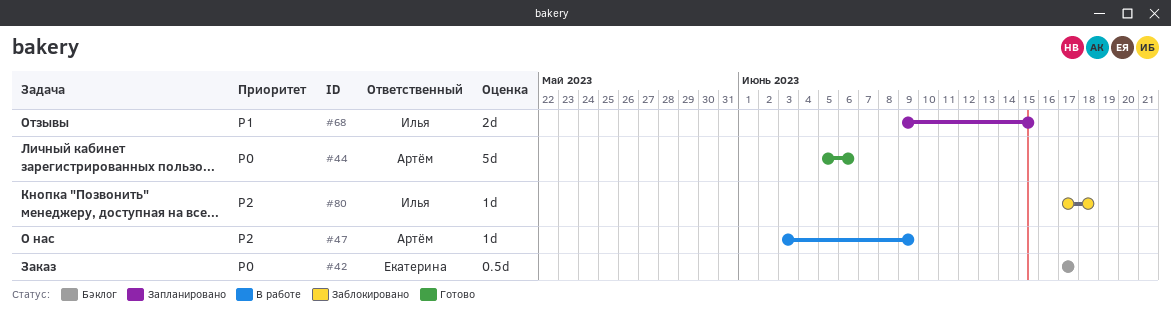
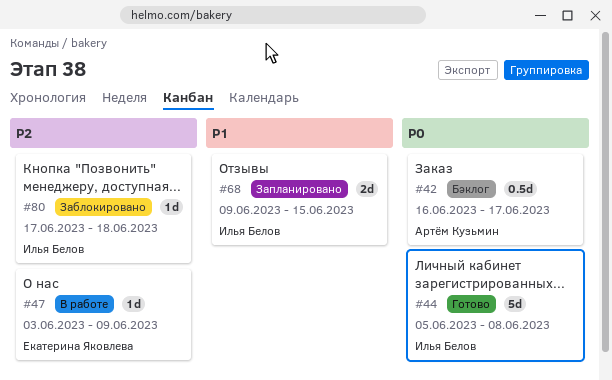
#42, owner: Екатерина Яковлева -> Артём Кузьмин
#42, start: Jun 17 -> Jun 16
#44, owner: Артём Кузьмин -> Илья Белов
#44, due: Jun 6 -> Jun 8
#47, owner: Артём Кузьмин -> Екатерина Яковлева

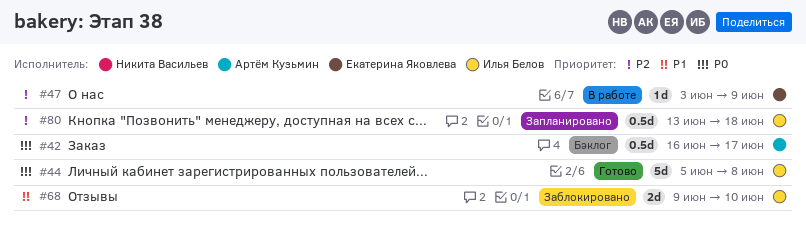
#68, status: Запланировано -> Заблокировано
#68, due: Jun 15 -> Jun 10
#80, status: Заблокировано -> Запланировано
#80, estimate: 1d -> 0.5d
#80, start: Jun 17 -> Jun 13

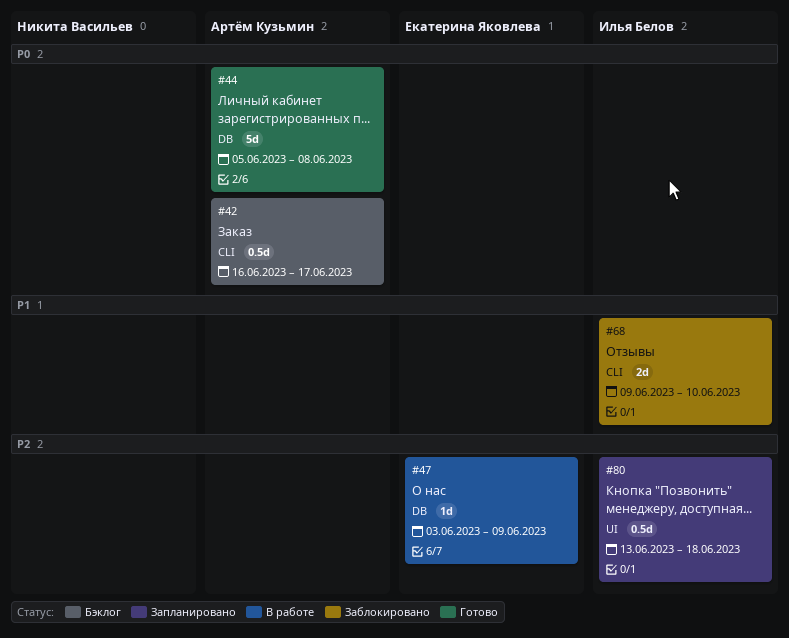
#44, owner: Илья Белов -> Артём Кузьмин

